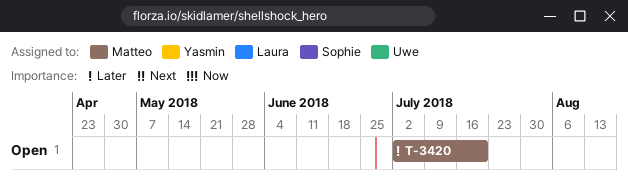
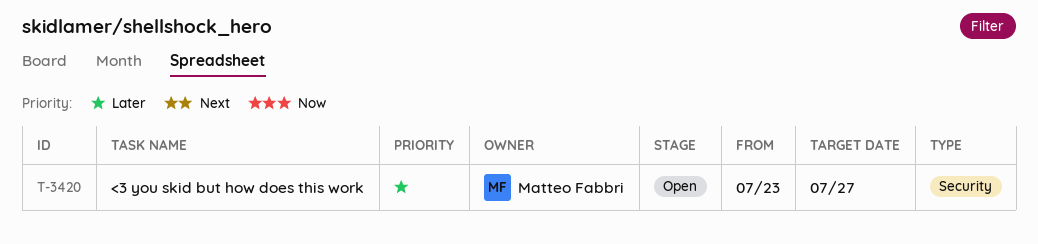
T-3420, start: Jul 2 -> Jul 23
T-3420, due: Jul 20 -> Jul 27

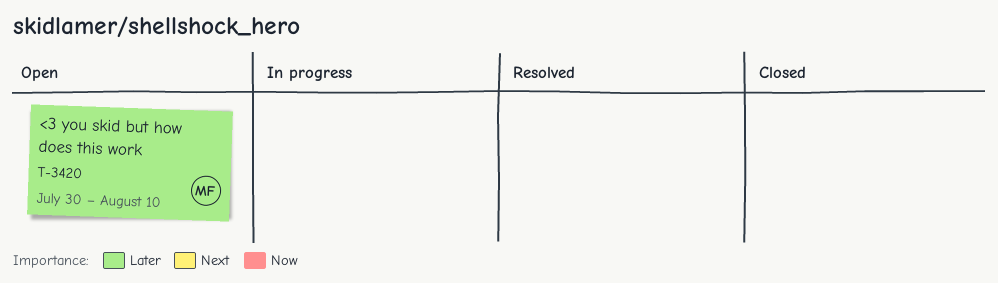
T-3420, start: Jul 23 -> Jul 30
T-3420, due: Jul 27 -> Aug 10

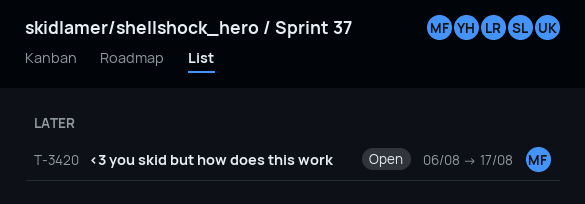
T-3420, start: Jul 30 -> Aug 6
T-3420, due: Aug 10 -> Aug 17

